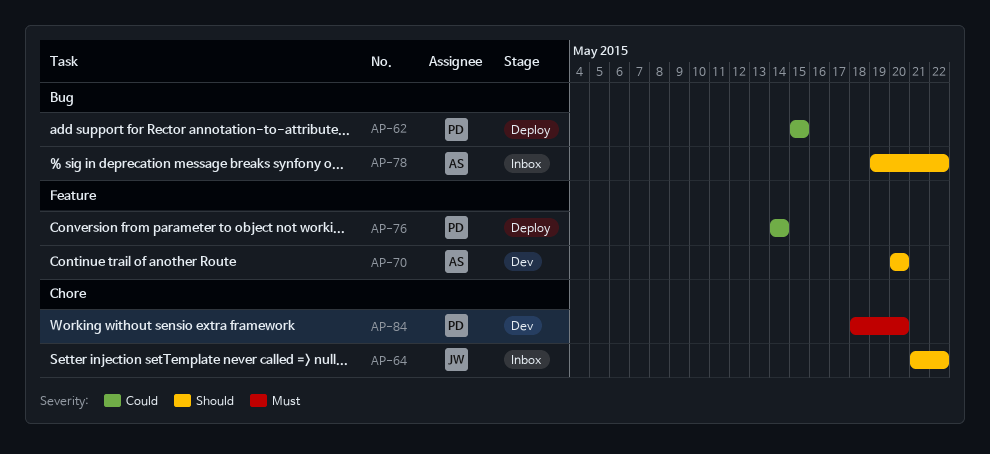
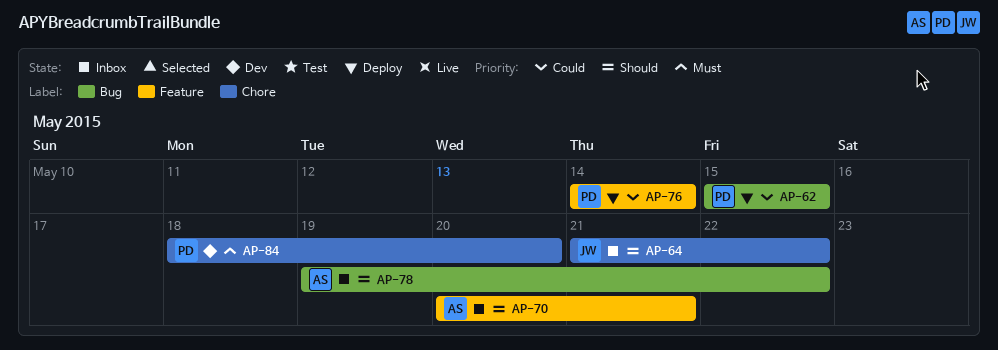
AP-70, status: Dev -> Inbox
AP-70, due: May 20 -> May 21

